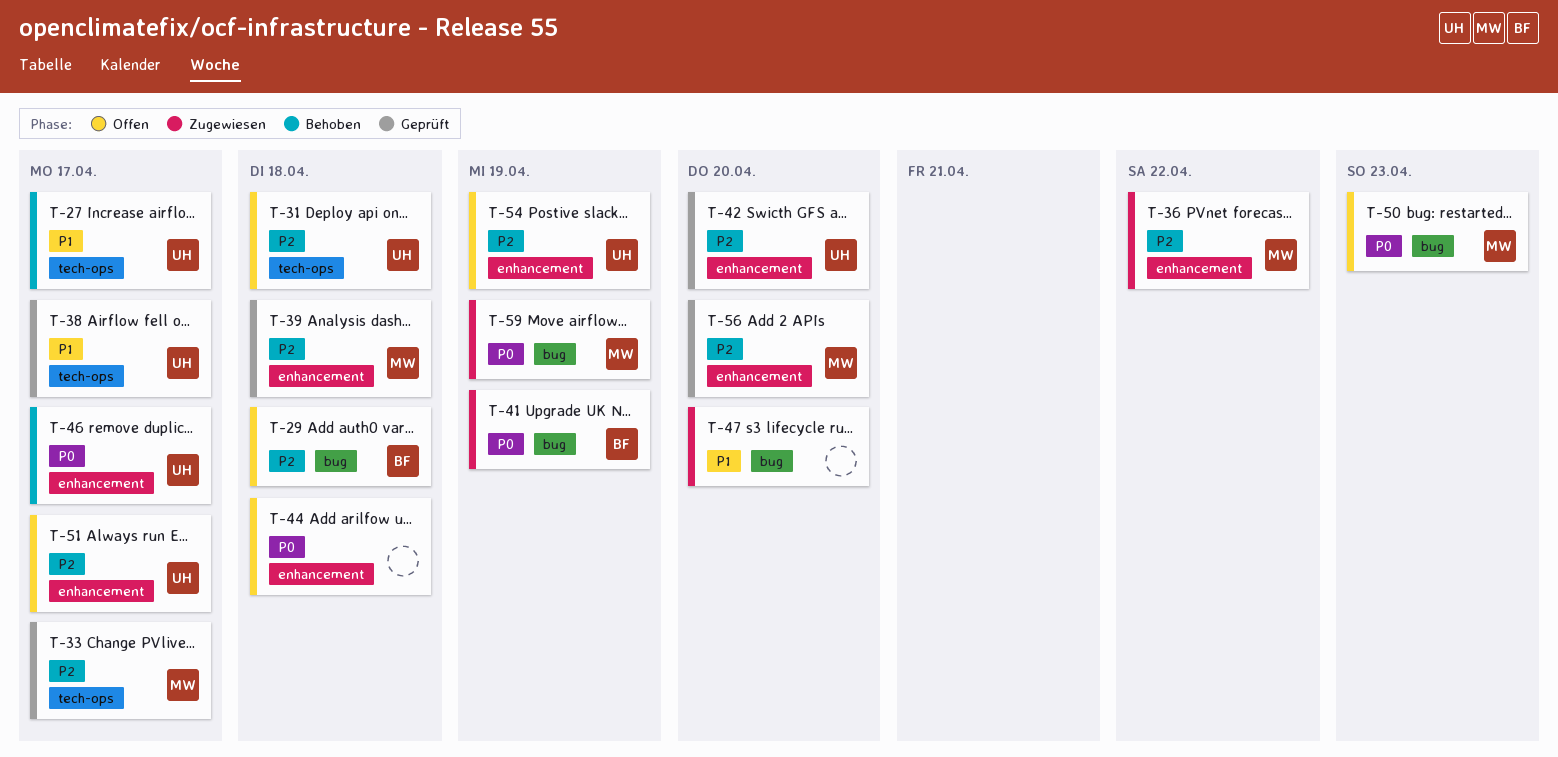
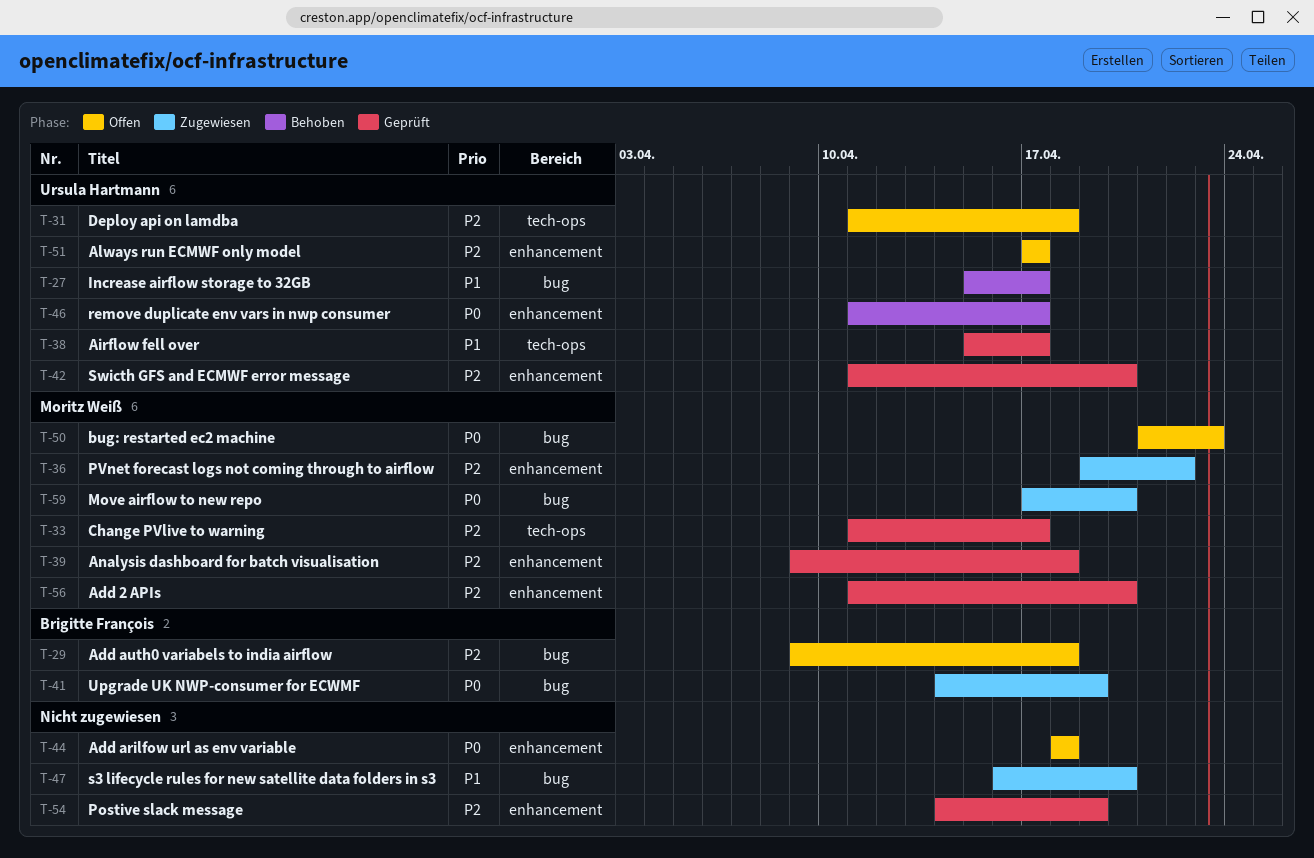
T-27, label: tech-ops -> bug
T-54, status: Offen -> Geprüft
T-54, owner: Ursula Hartmann -> none
T-59, due: Apr 19 -> Apr 20

